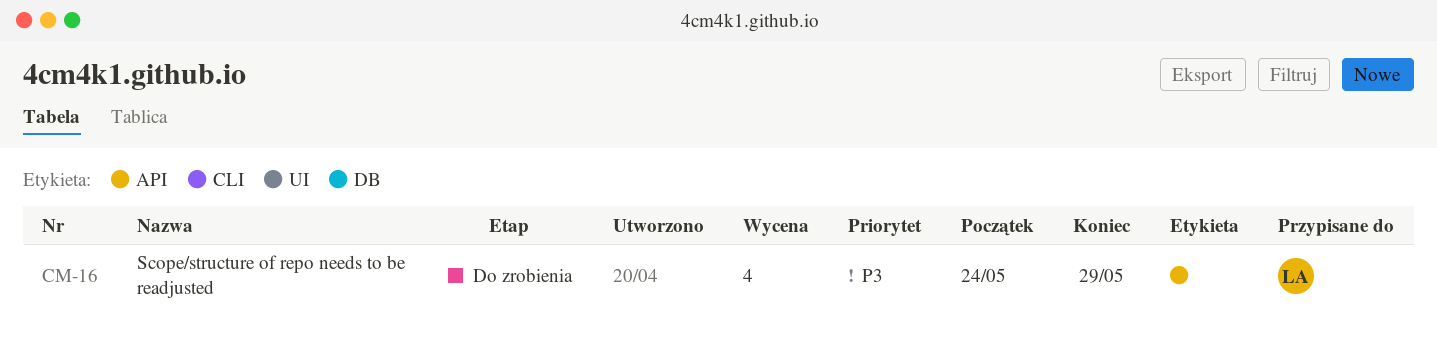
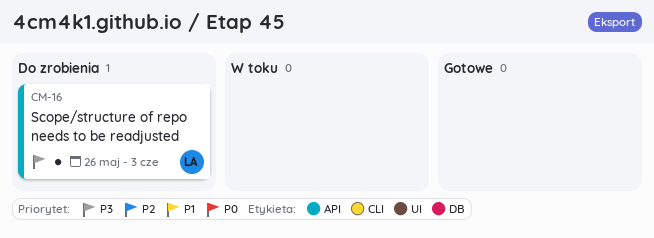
CM-16, estimate: 4 -> 1
CM-16, start: May 24 -> May 26
CM-16, due: May 29 -> Jun 3

